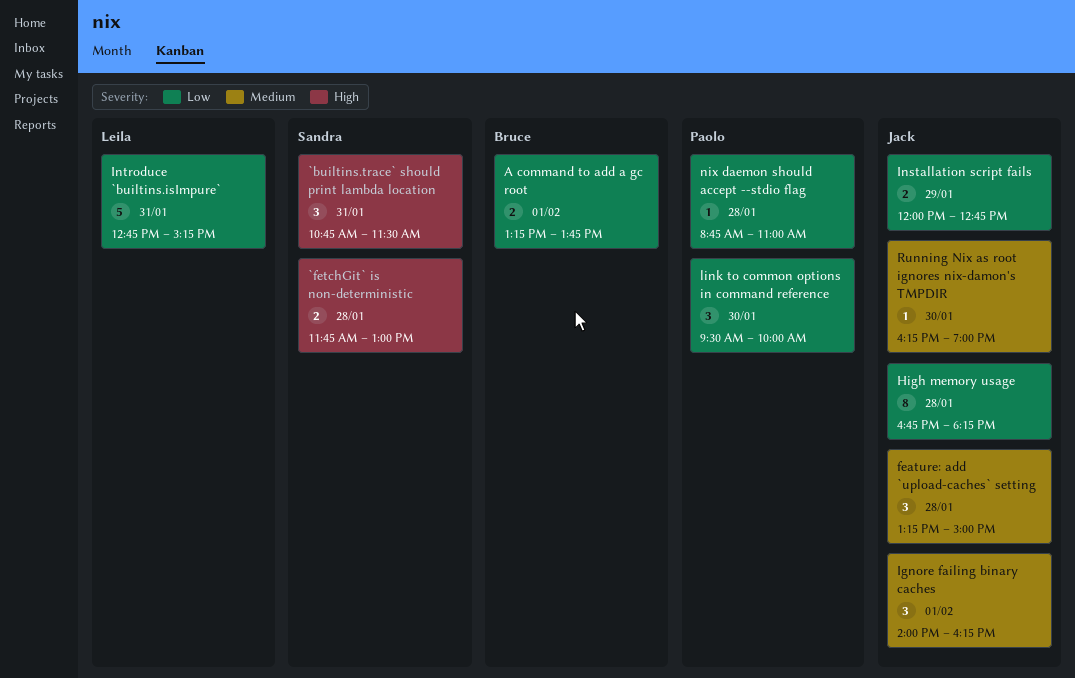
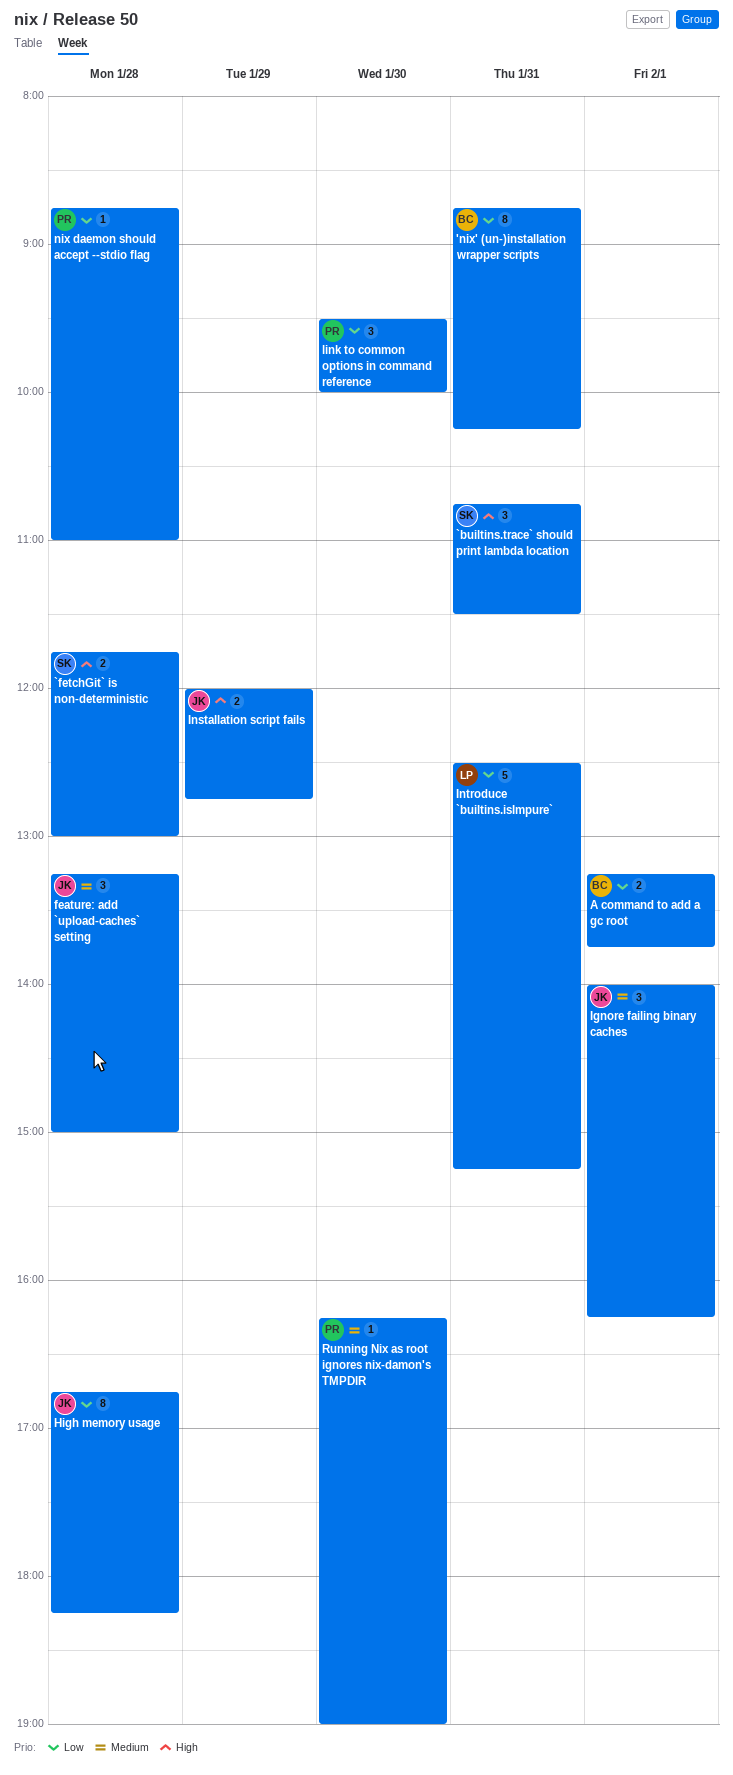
'nix' (un-)installation wrapper scripts: none -> present
Installation script fails, priority: Low -> High
Introduce `builtins.isImpure`, begins: 12:45 -> 12:30
Running Nix as root ignores nix-damon's TMPDIR, owner: Jack -> Paolo

